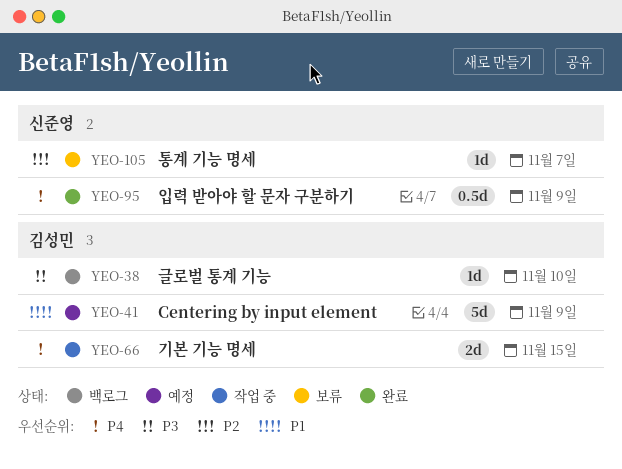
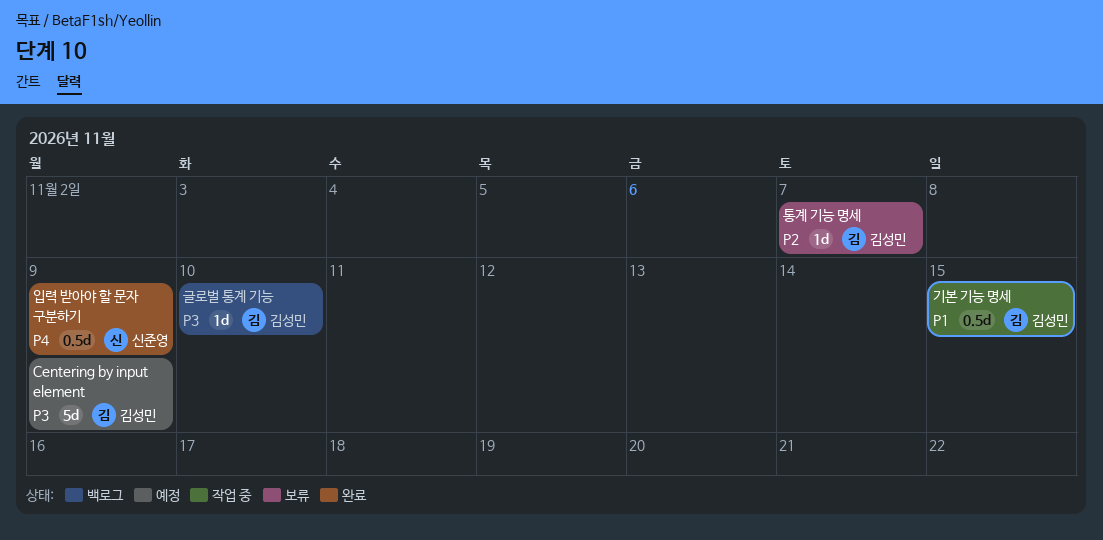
Centering by input element, priority: P1 -> P3
기본 기능 명세, priority: P4 -> P1
기본 기능 명세, estimate: 2d -> 0.5d
통계 기능 명세, owner: 신준영 -> 김성민

